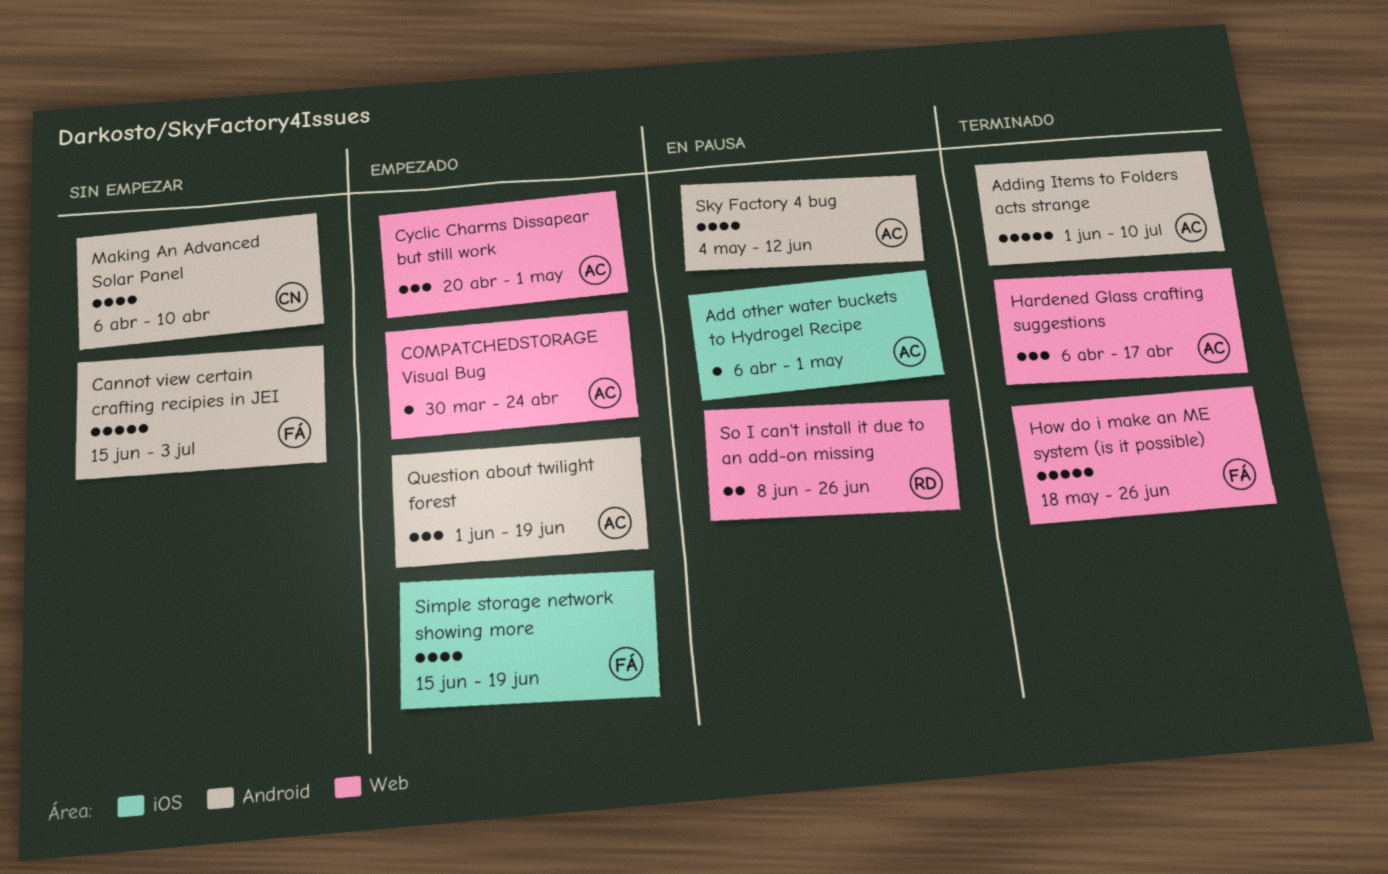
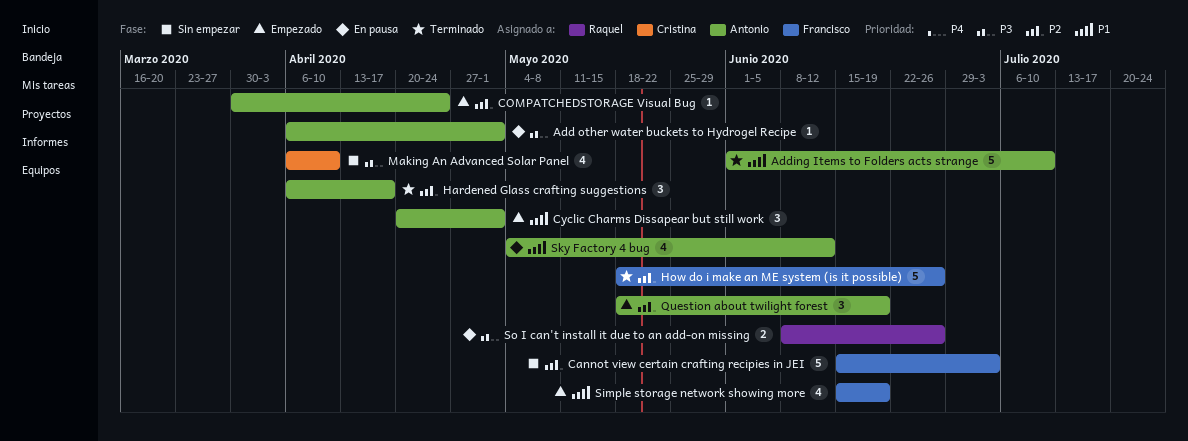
Question about twilight forest, start: Jun 1 -> May 18

